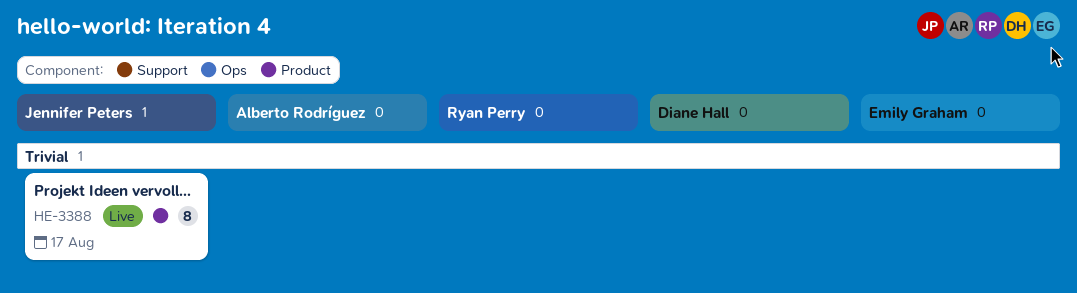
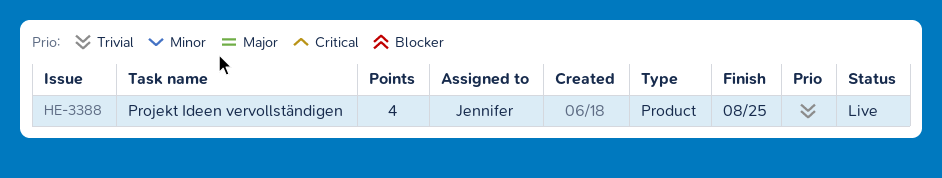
HE-3388, estimate: 8 -> 4
HE-3388, due: Aug 17 -> Aug 25

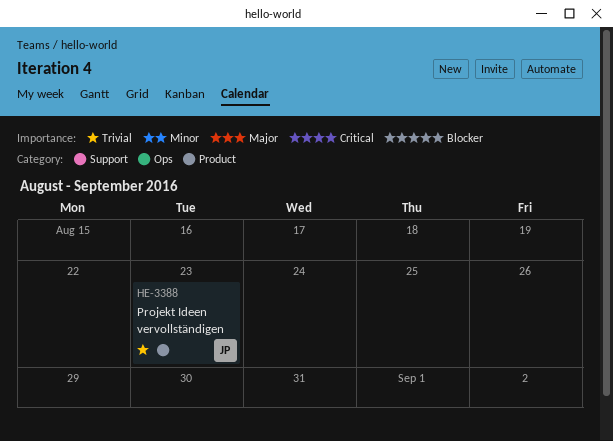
HE-3388, due: Aug 25 -> Aug 23

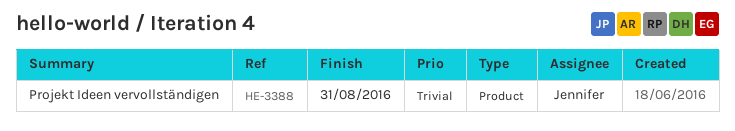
HE-3388, due: Aug 23 -> Aug 31

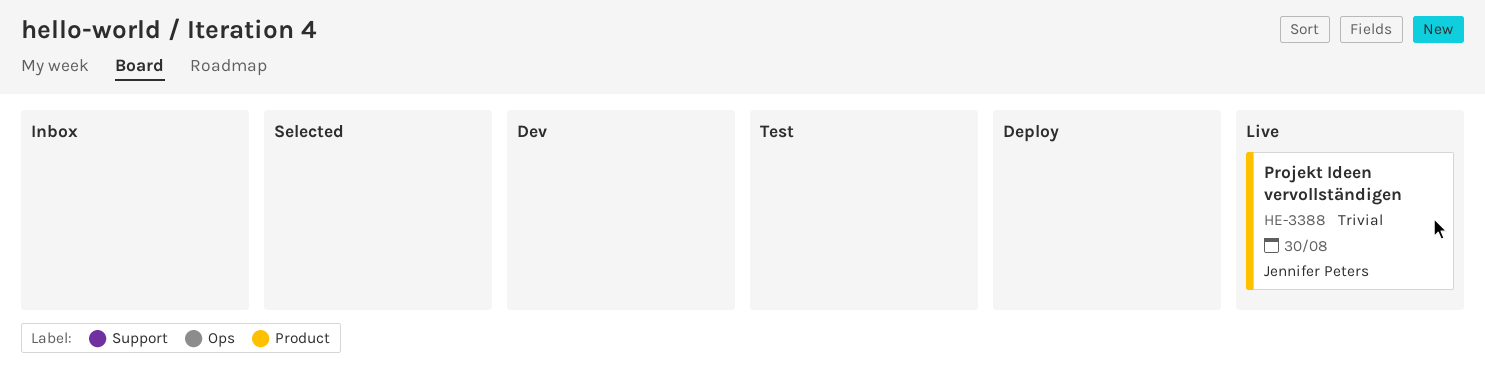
HE-3388, due: Aug 31 -> Aug 30

